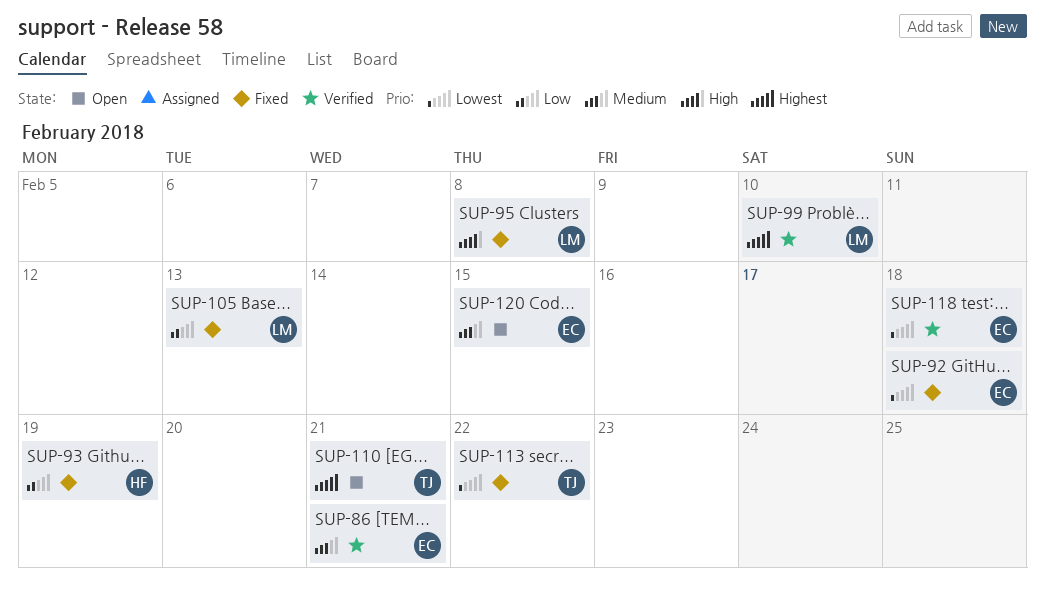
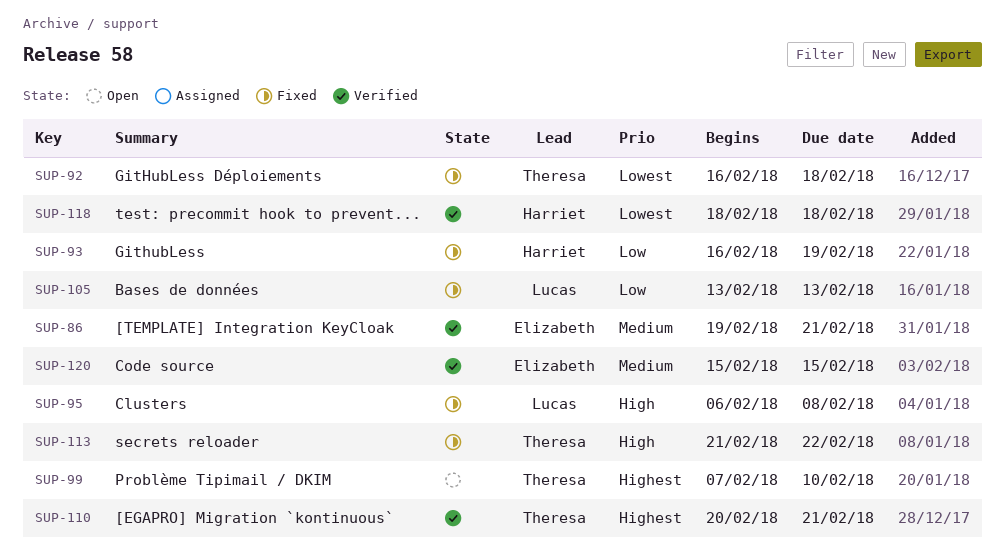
SUP-92, owner: Elizabeth -> Theresa
SUP-99, status: Verified -> Open
SUP-99, owner: Lucas -> Theresa
SUP-110, status: Open -> Verified
SUP-113, priority: Lowest -> High
SUP-118, owner: Elizabeth -> Harriet
SUP-120, status: Open -> Verified

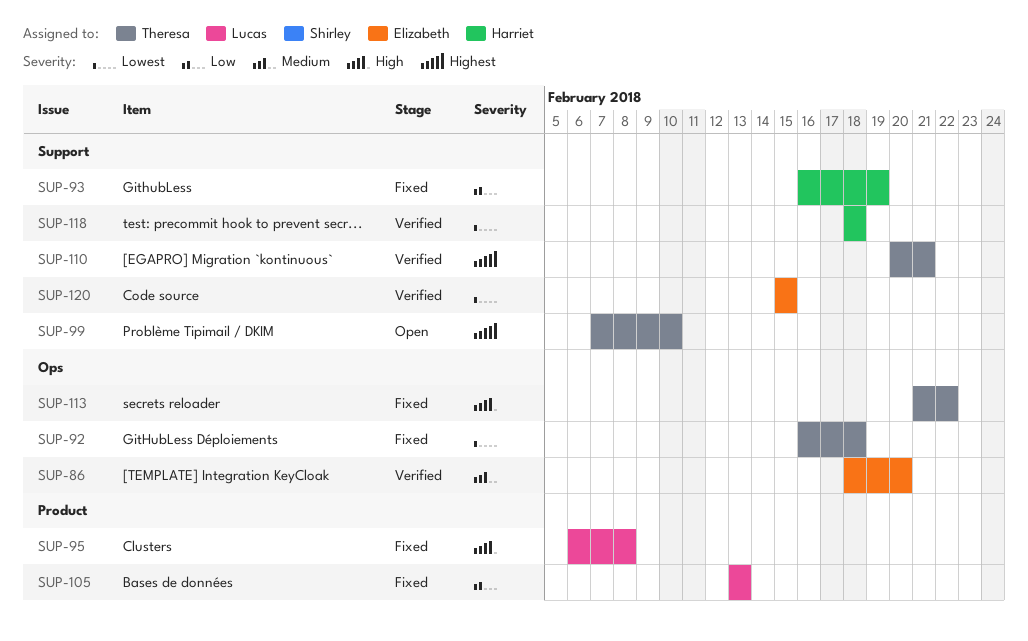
SUP-86, start: Feb 19 -> Feb 18
SUP-86, due: Feb 21 -> Feb 20
SUP-120, priority: Medium -> Lowest

